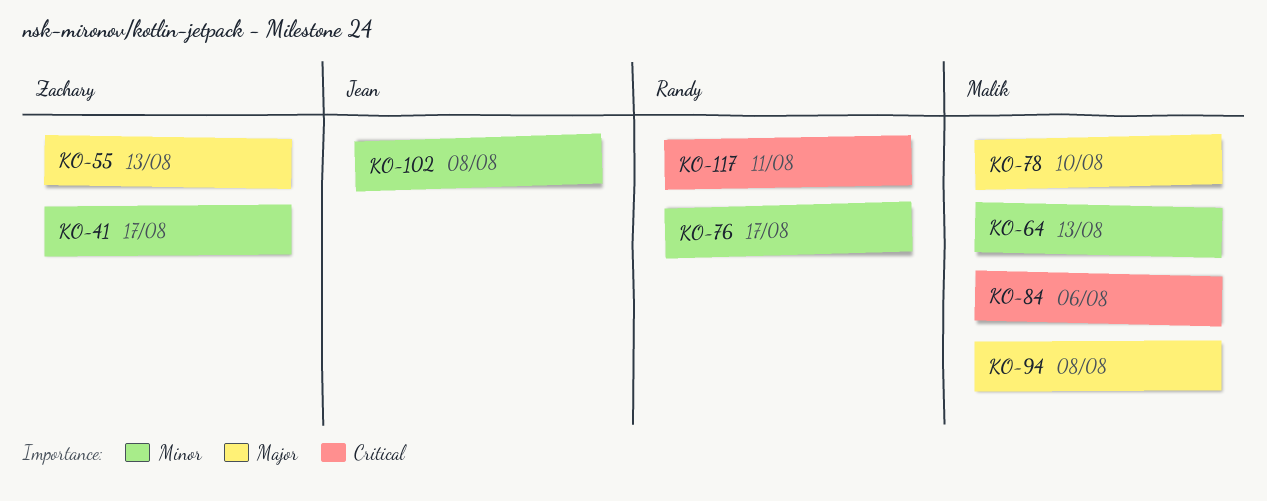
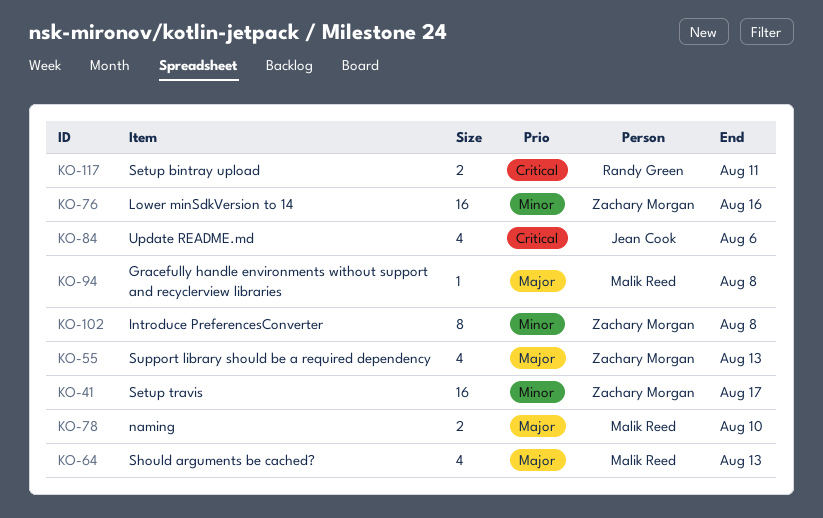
KO-64, priority: Minor -> Major
KO-76, owner: Randy Green -> Zachary Morgan
KO-76, due: Aug 17 -> Aug 16
KO-84, owner: Malik Reed -> Jean Cook
KO-102, owner: Jean Cook -> Zachary Morgan

